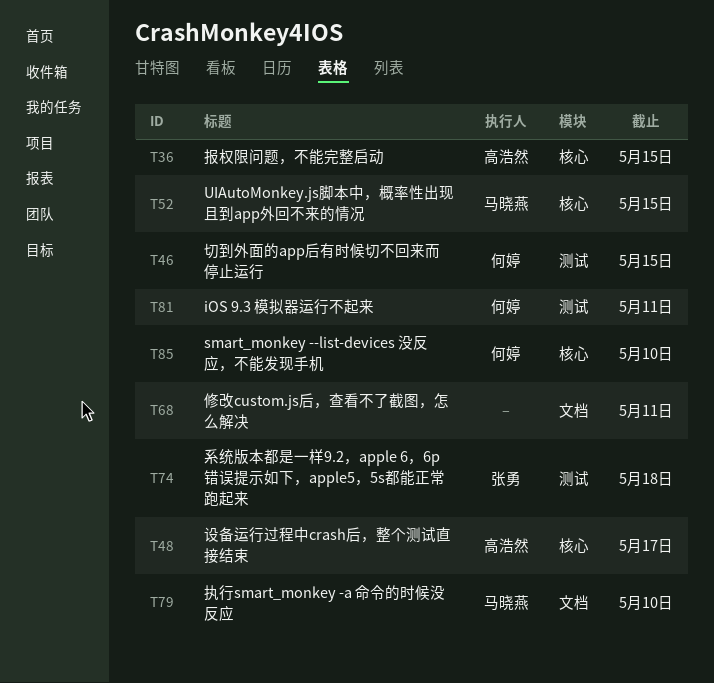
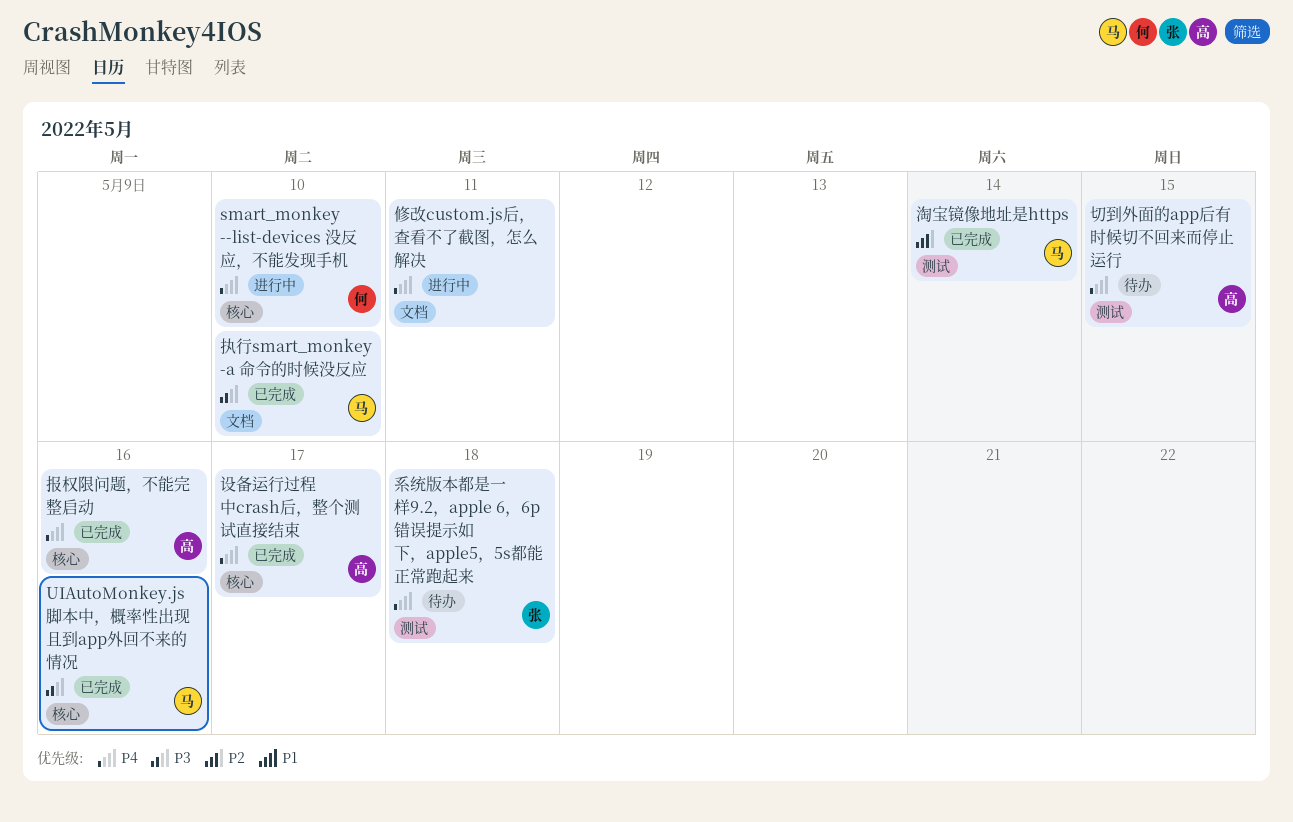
iOS 9.3 模拟器运行不起来: present -> none
UIAutoMonkey.js脚本中，概率性出现且到app外回不来的情况, due: May 15 -> May 16
切到外面的app后有时候切不回来而停止运行, owner: 何婷 -> 高浩然
报权限问题，不能完整启动, due: May 15 -> May 16
淘宝镜像地址是https: none -> present

